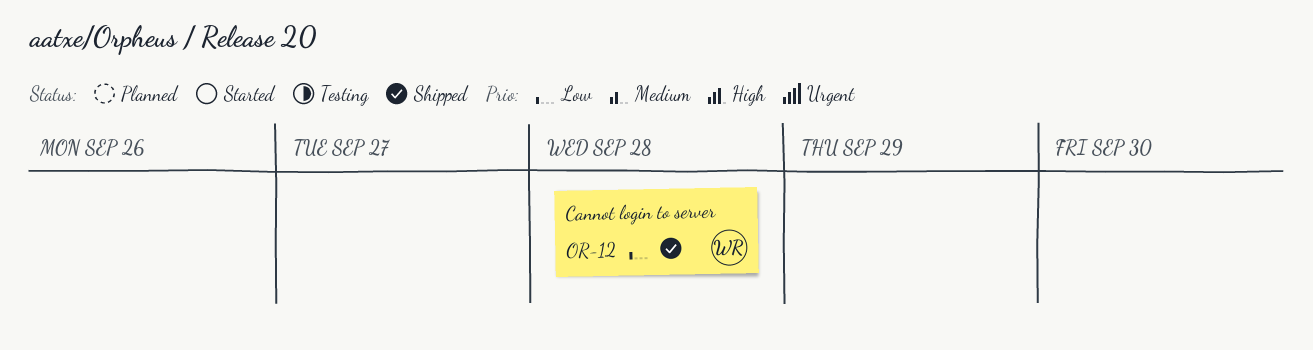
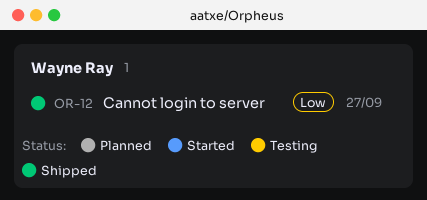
OR-12, due: Sep 28 -> Sep 27

